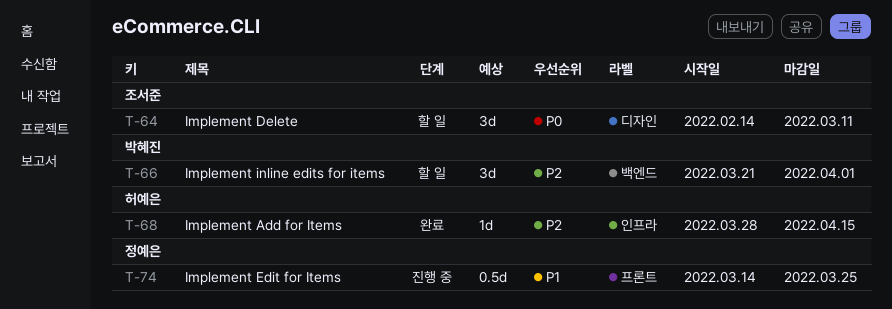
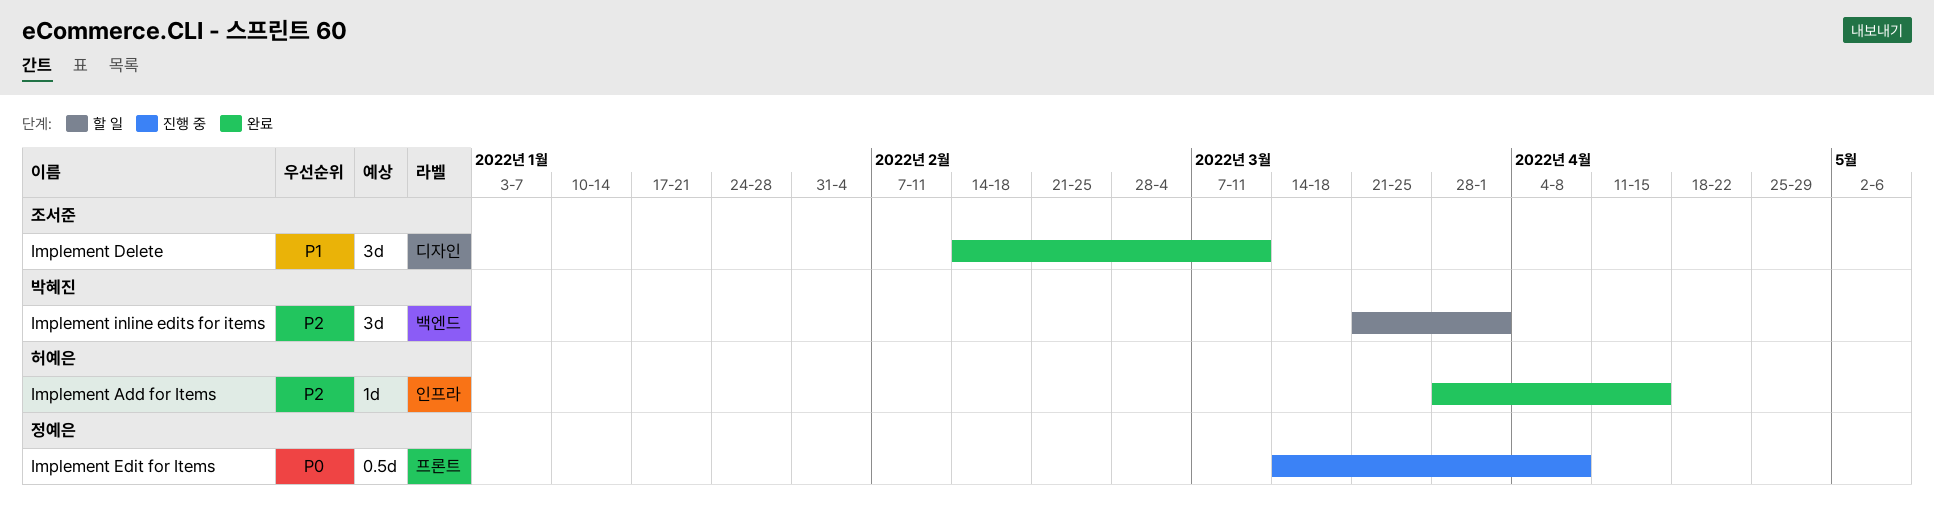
Implement Delete, status: 할 일 -> 완료
Implement Delete, priority: P0 -> P1
Implement Edit for Items, priority: P1 -> P0
Implement Edit for Items, due: Mar 25 -> Apr 8

